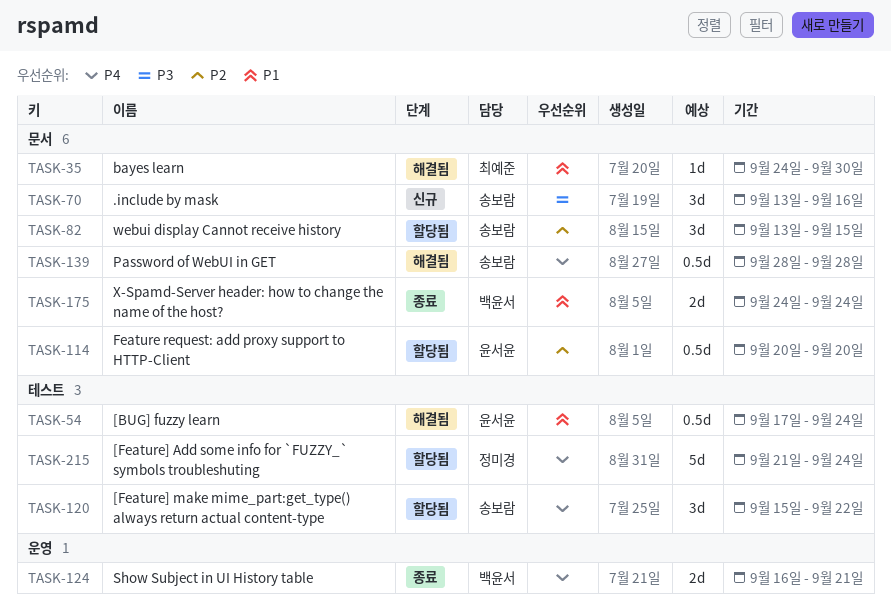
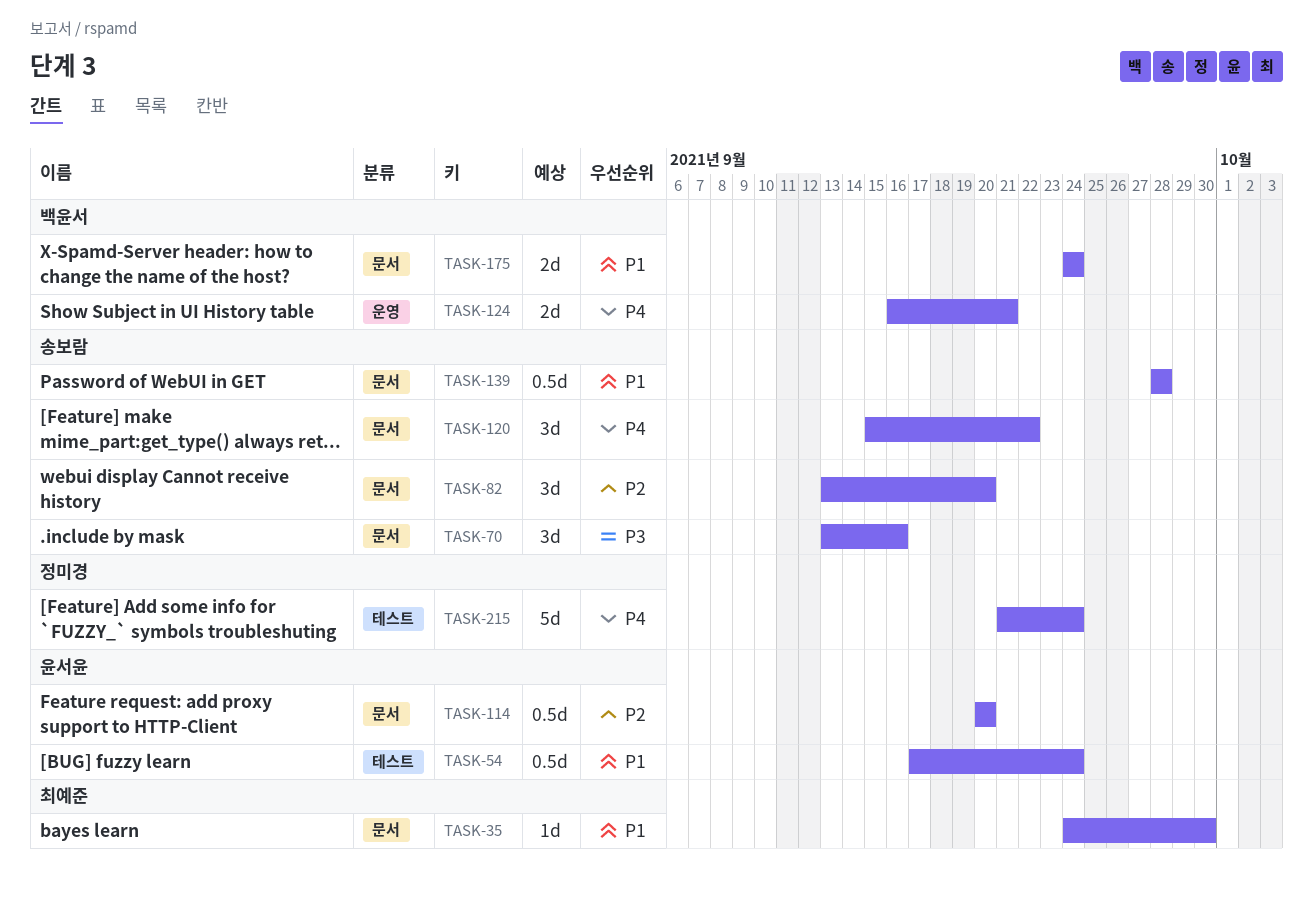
TASK-82, due: Sep 15 -> Sep 20
TASK-120, label: 테스트 -> 문서
TASK-139, priority: P4 -> P1

